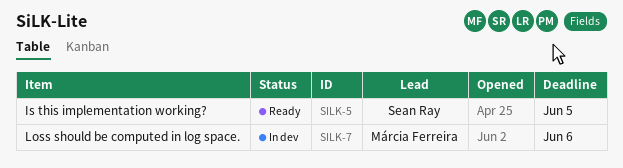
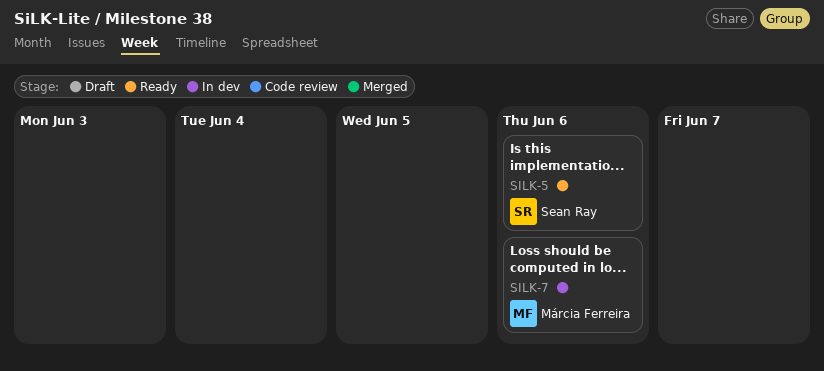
SILK-5, due: Jun 5 -> Jun 6

